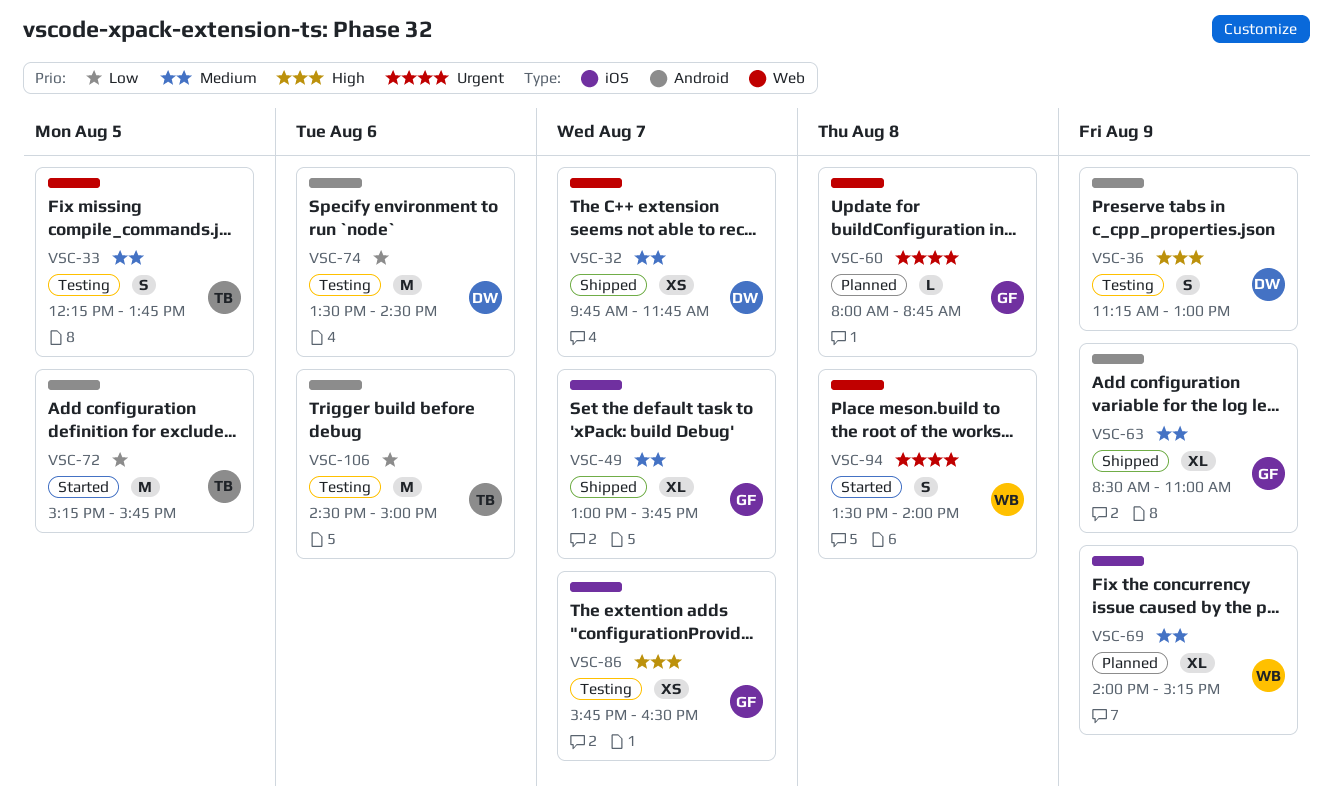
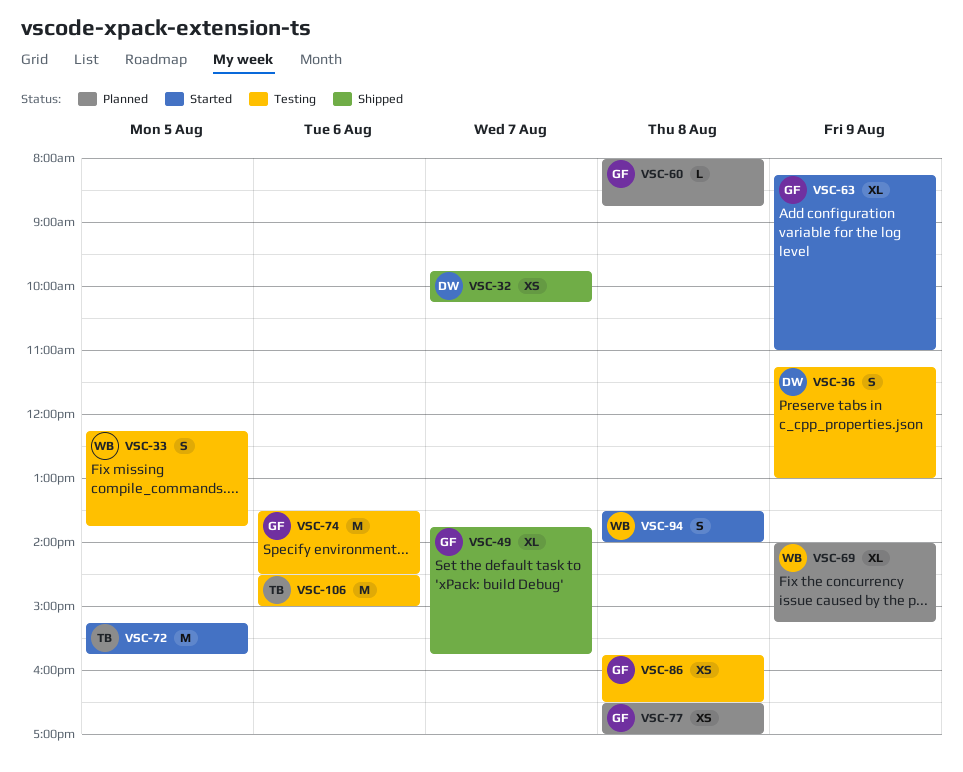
VSC-32, ends: 11:45 -> 10:15
VSC-33, owner: TB -> WB
VSC-49, begins: 13:00 -> 13:45
VSC-63, status: Shipped -> Started
VSC-63, begins: 08:30 -> 08:15
VSC-74, owner: DW -> GF
VSC-77: none -> present
VSC-86, day: Aug 7 -> Aug 8

